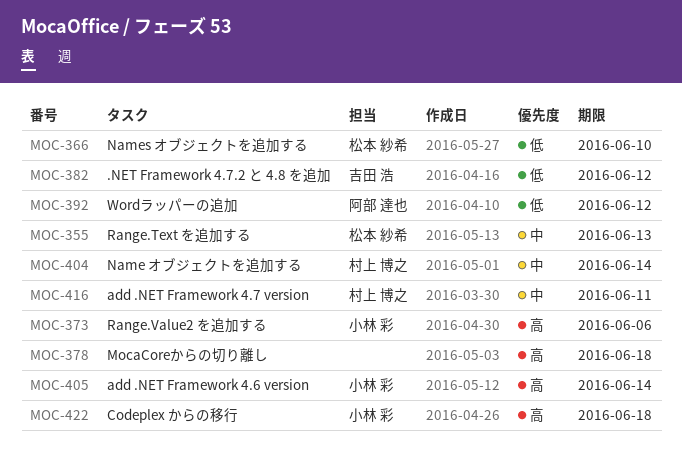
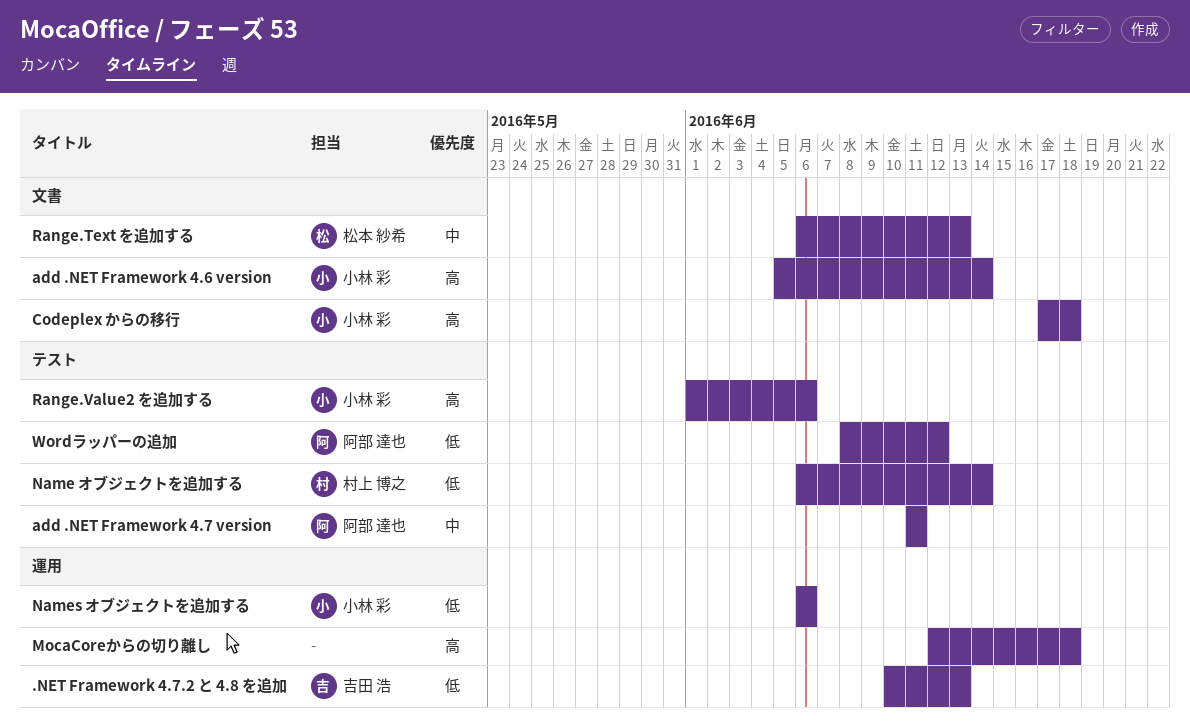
.NET Framework 4.7.2 と 4.8 を追加, due: Jun 12 -> Jun 13
add .NET Framework 4.7 version, owner: 村上 博之 -> 阿部 達也
Name オブジェクトを追加する, priority: 中 -> 低
Names オブジェクトを追加する, owner: 松本 紗希 -> 小林 彩
Names オブジェクトを追加する, due: Jun 10 -> Jun 6

